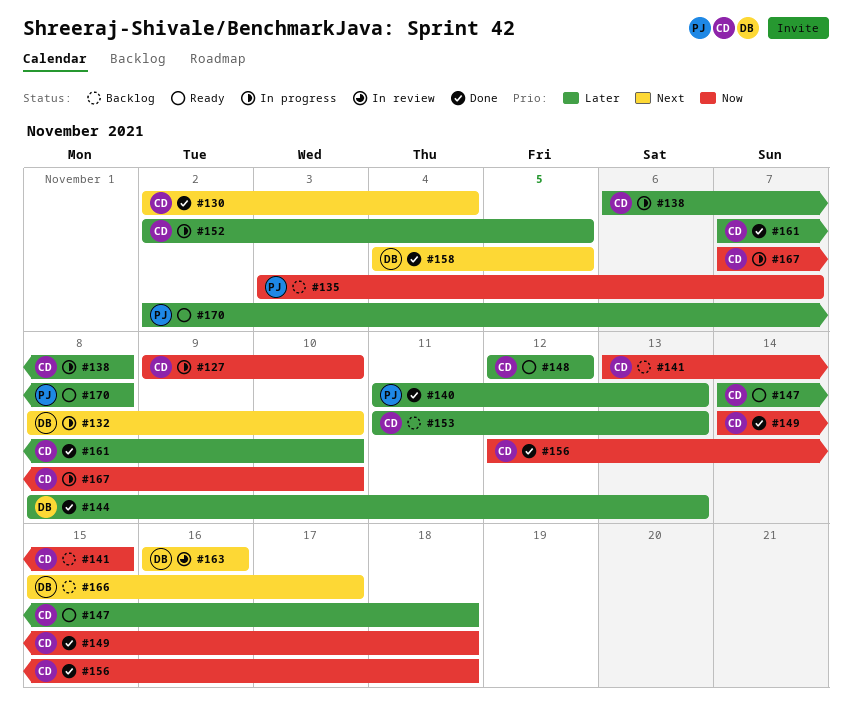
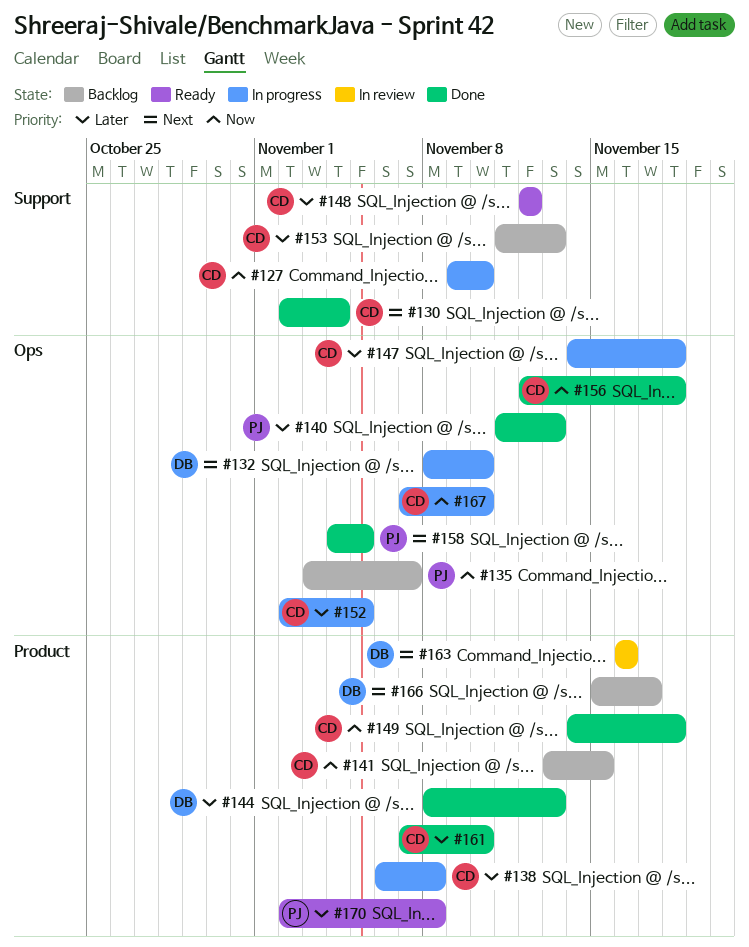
#147, status: Ready -> In progress
#158, owner: DB -> PJ

